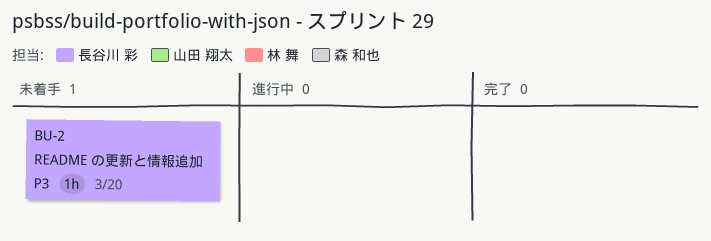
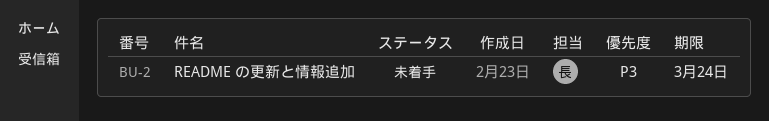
BU-2, due: Mar 20 -> Mar 24

